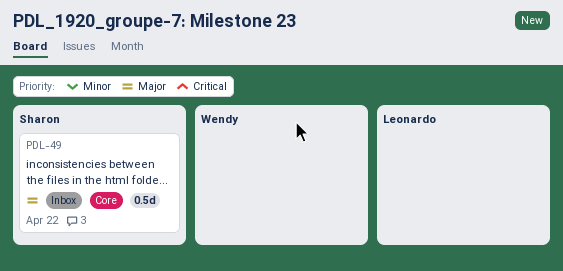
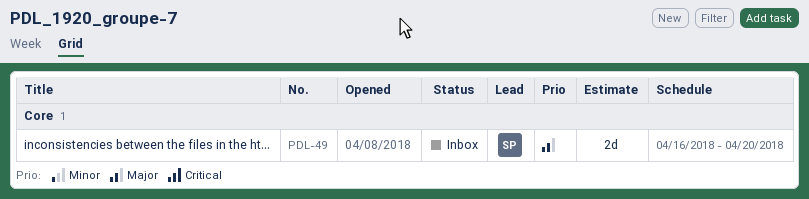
PDL-49, estimate: 0.5d -> 2d
PDL-49, due: Apr 22 -> Apr 20

